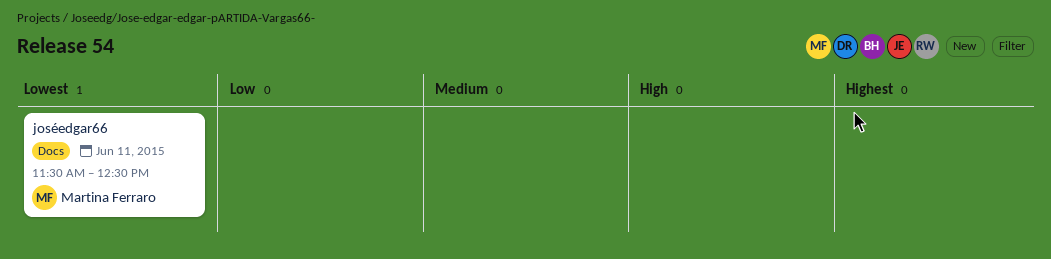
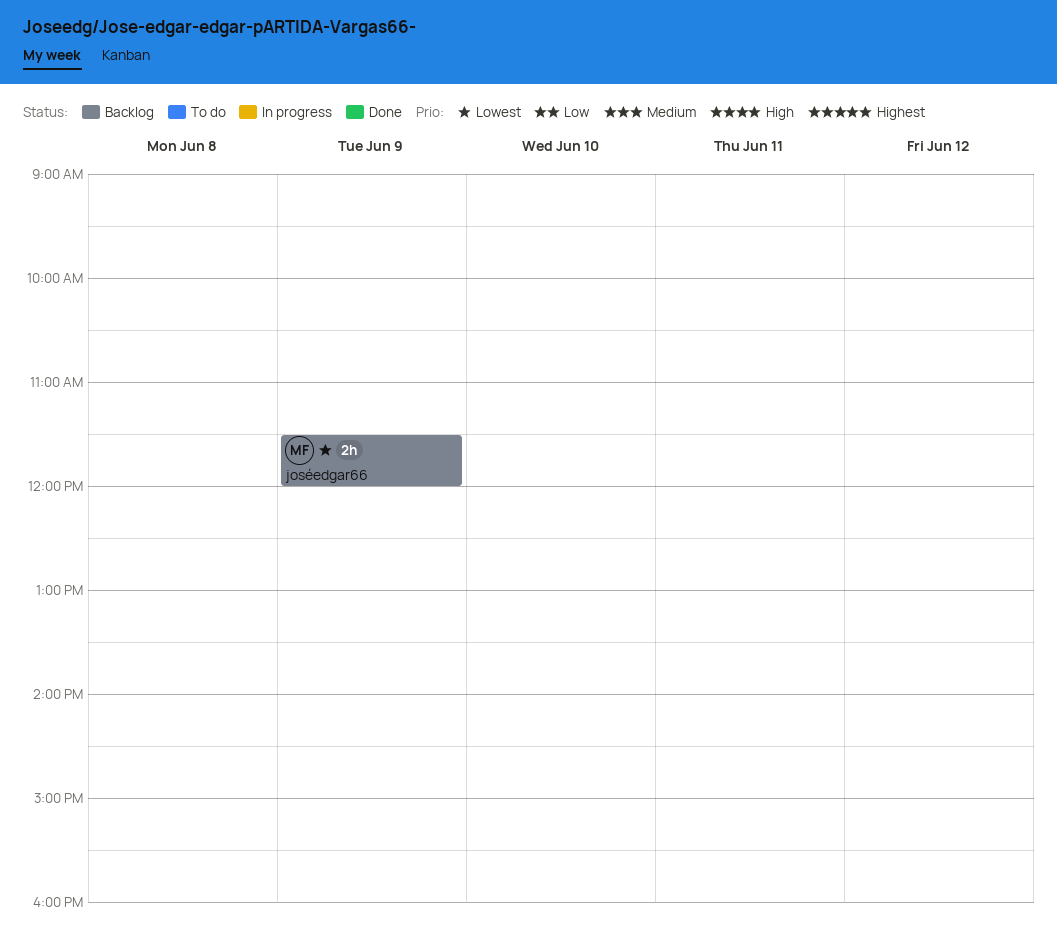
joséedgar66, day: Jun 11 -> Jun 9
joséedgar66, ends: 12:30 -> 12:00

